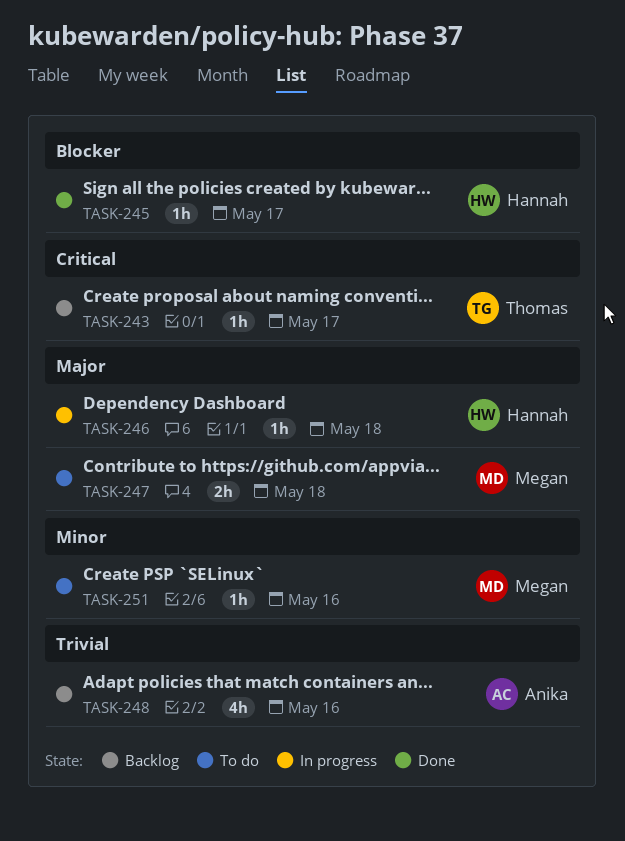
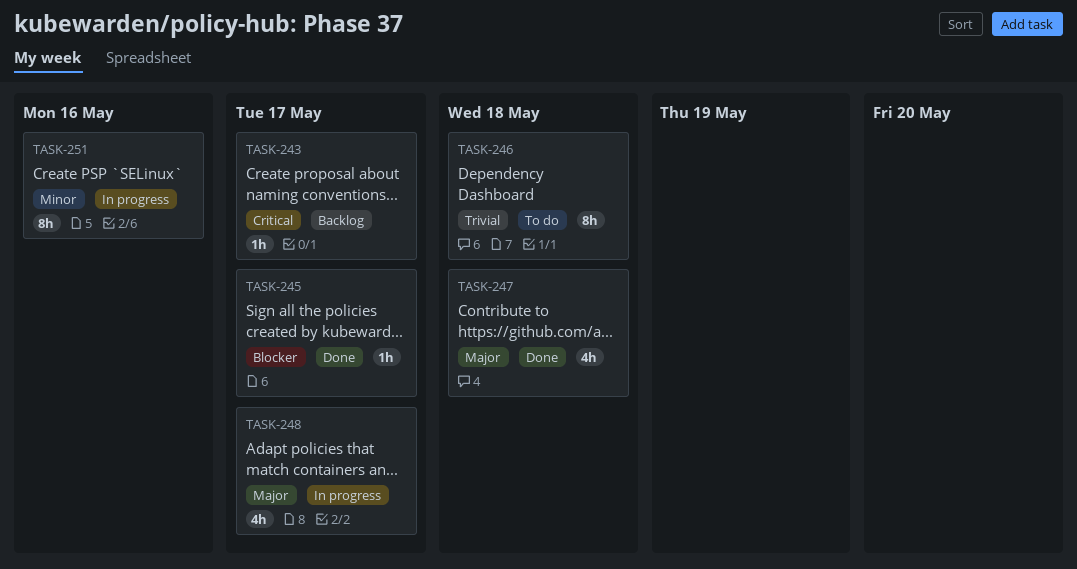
TASK-246, status: In progress -> To do
TASK-246, priority: Major -> Trivial
TASK-246, estimate: 1h -> 8h
TASK-247, status: To do -> Done
TASK-247, estimate: 2h -> 4h
TASK-248, status: Backlog -> In progress
TASK-248, priority: Trivial -> Major
TASK-248, due: May 16 -> May 17
TASK-251, status: To do -> In progress
TASK-251, estimate: 1h -> 8h

